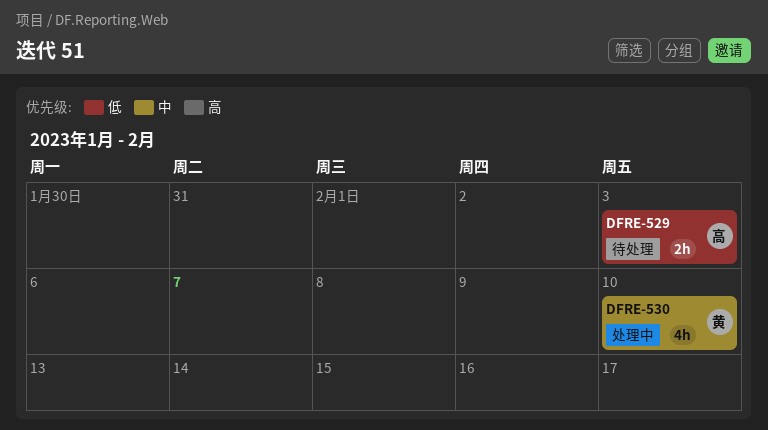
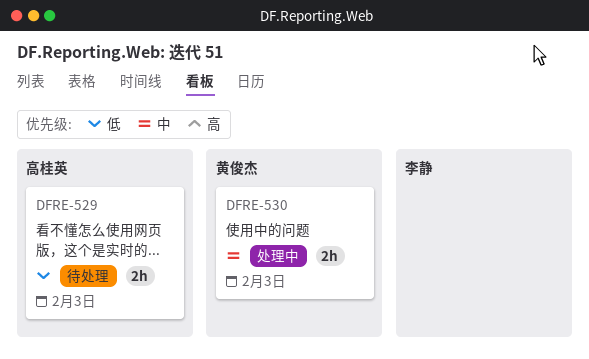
DFRE-530, estimate: 4h -> 2h
DFRE-530, due: Feb 10 -> Feb 3

